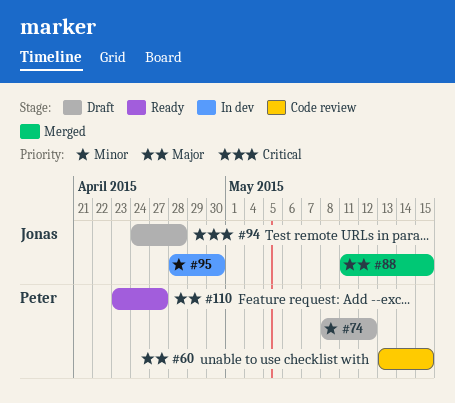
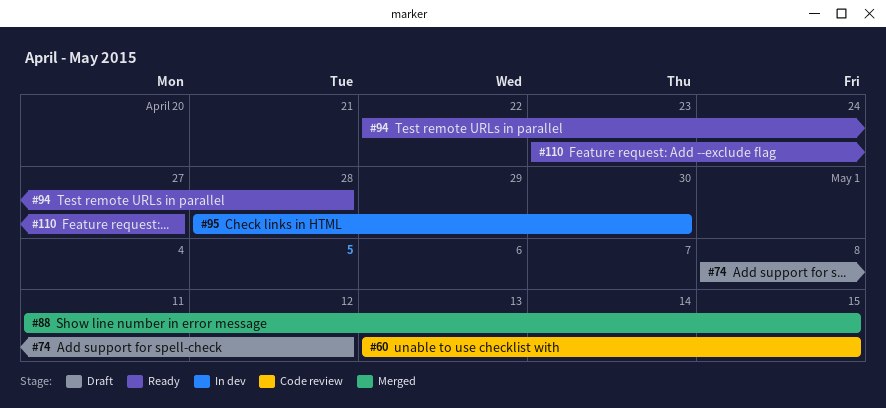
#94, status: Draft -> Ready
#94, start: Apr 24 -> Apr 22

